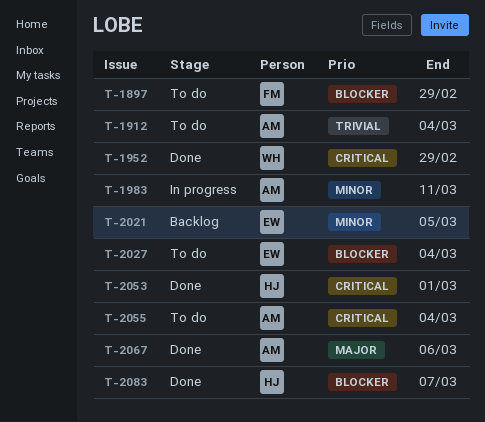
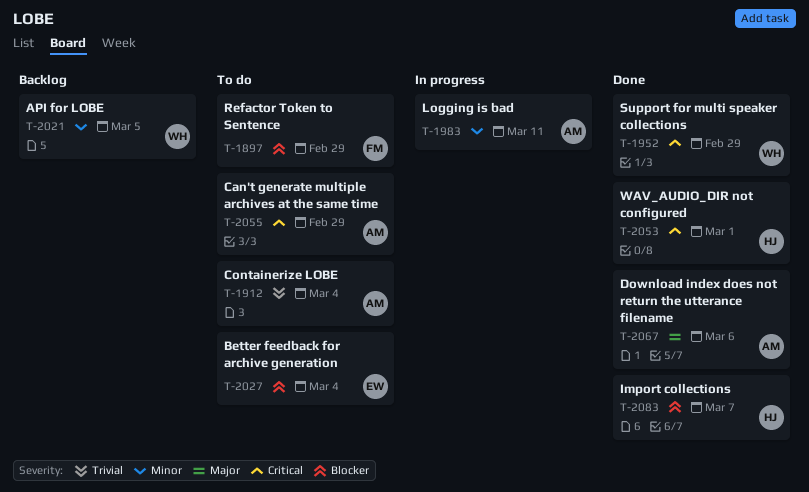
T-2021, owner: EW -> WH
T-2055, due: Mar 4 -> Feb 29

